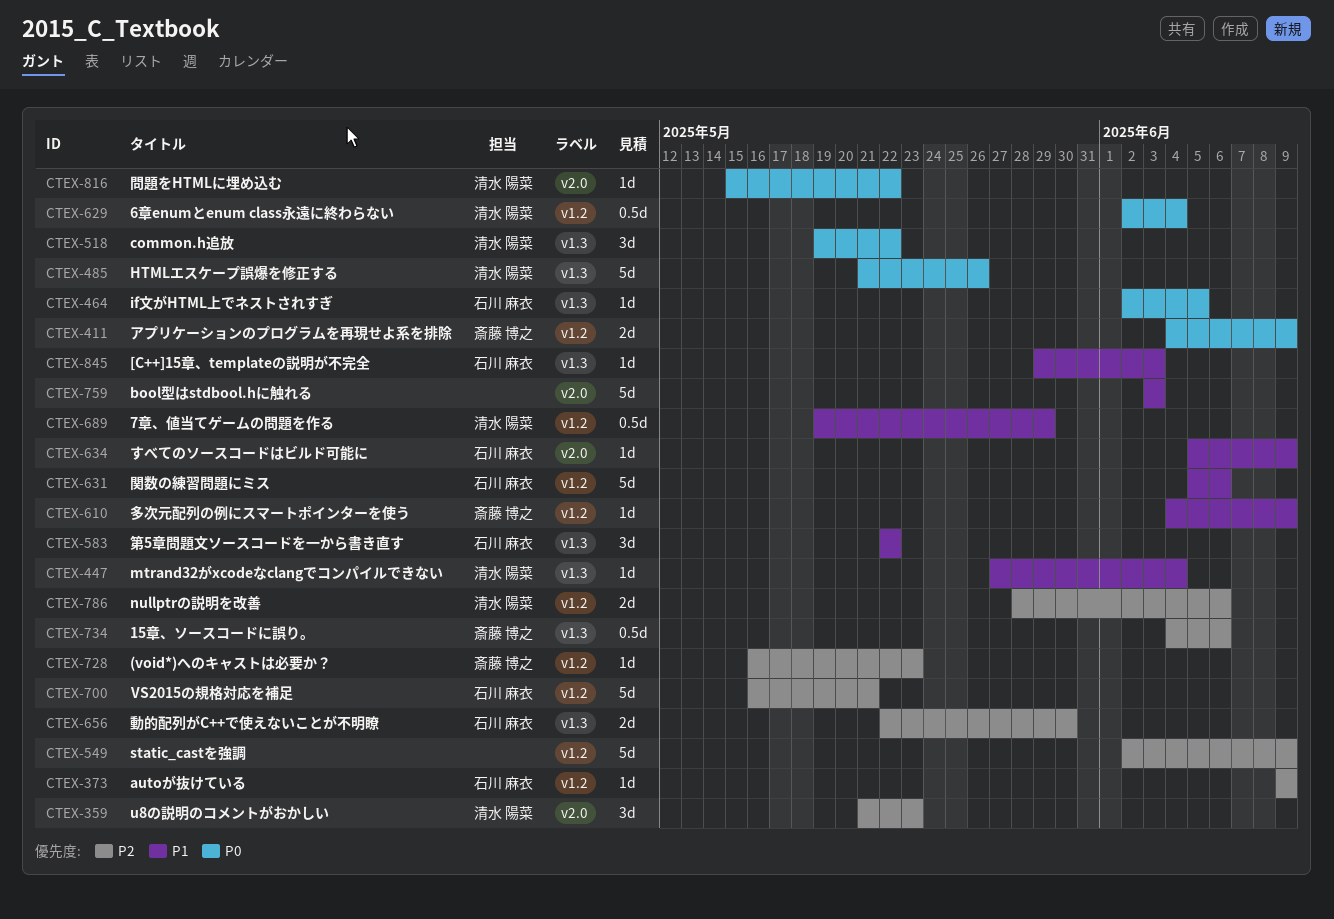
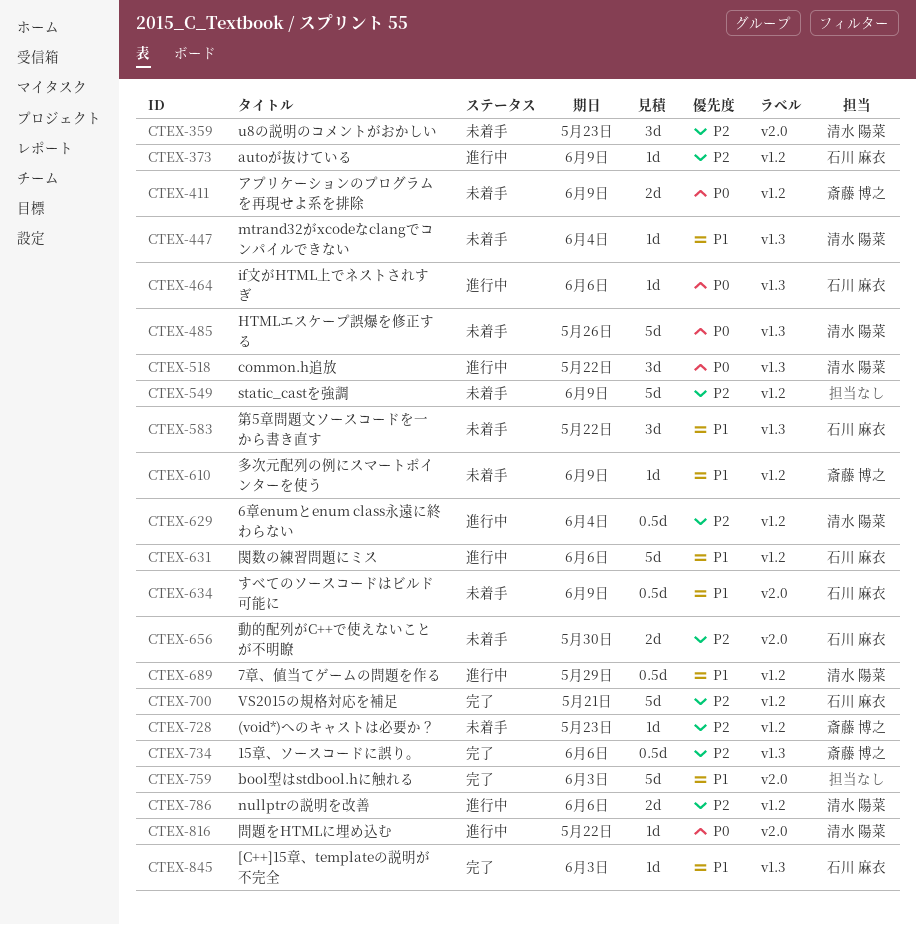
CTEX-464, due: Jun 5 -> Jun 6
CTEX-629, priority: P0 -> P2
CTEX-634, estimate: 1d -> 0.5d
CTEX-656, label: v1.3 -> v2.0

